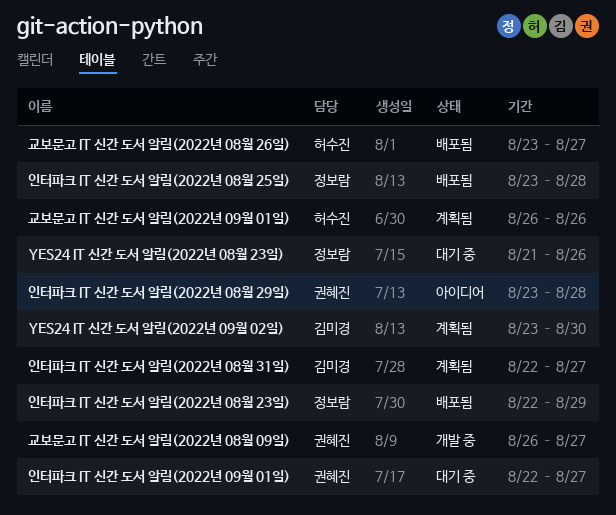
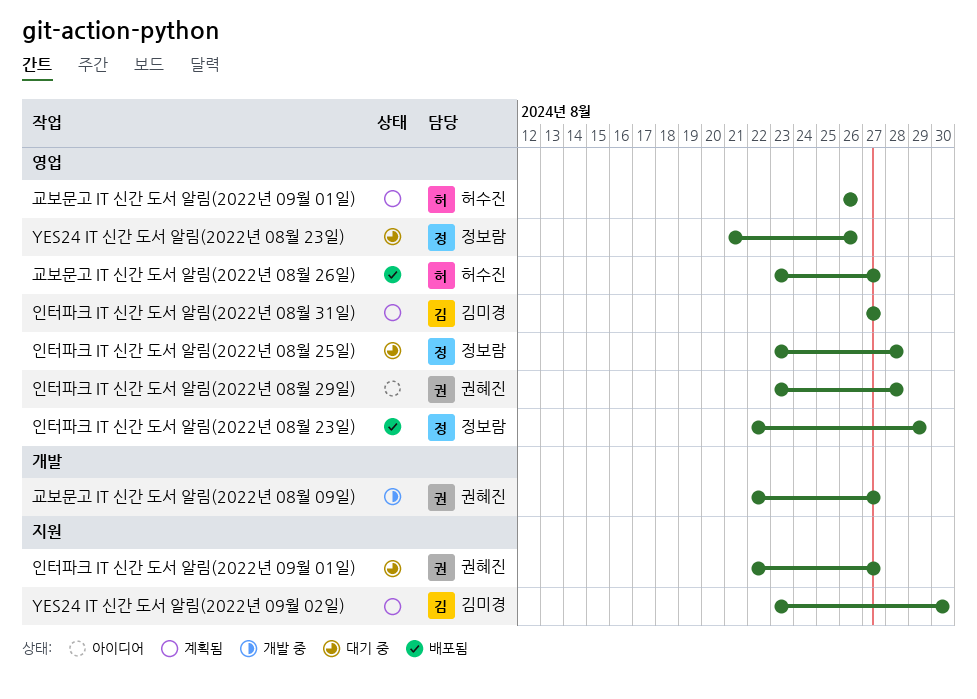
교보문고 IT 신간 도서 알림(2022년 08월 09일), start: Aug 26 -> Aug 22
인터파크 IT 신간 도서 알림(2022년 08월 25일), status: 배포됨 -> 대기 중
인터파크 IT 신간 도서 알림(2022년 08월 31일), start: Aug 22 -> Aug 27

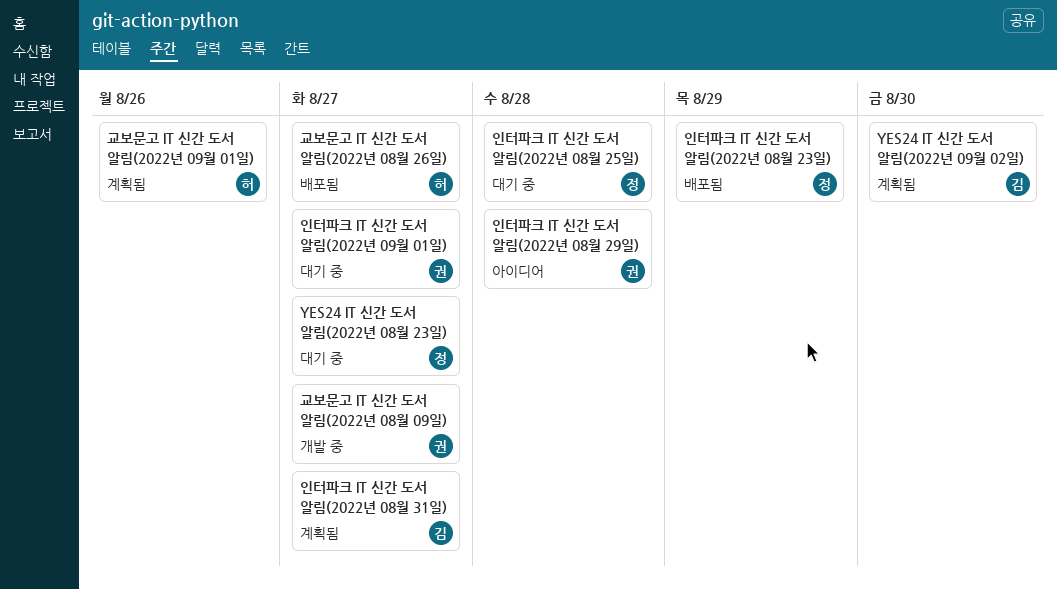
YES24 IT 신간 도서 알림(2022년 08월 23일), due: Aug 26 -> Aug 27

